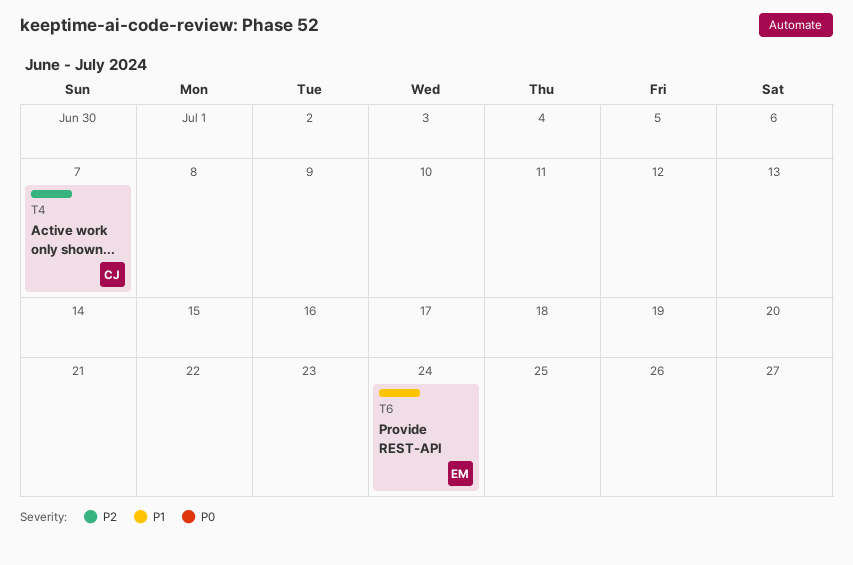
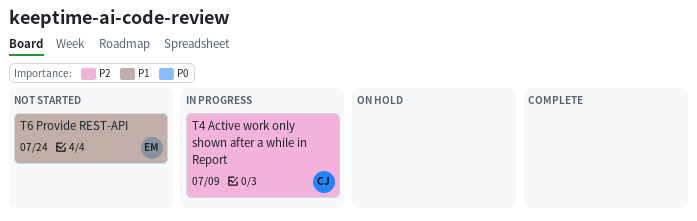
T4, due: Jul 7 -> Jul 9

